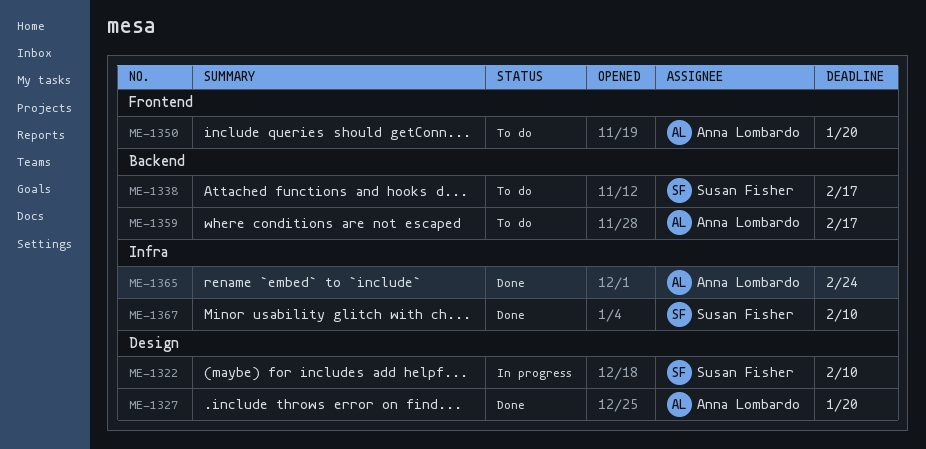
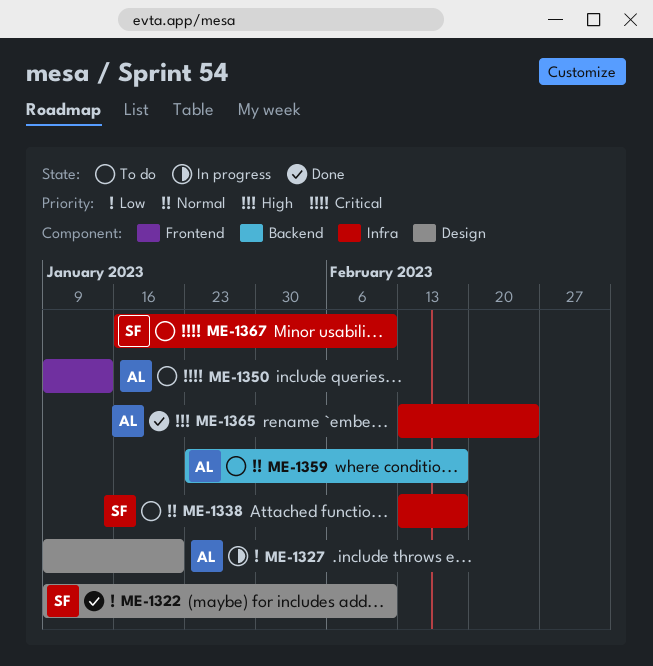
ME-1322, status: In progress -> Done
ME-1327, status: Done -> In progress
ME-1338, label: Backend -> Infra
ME-1350, due: Jan 20 -> Jan 13
ME-1367, status: Done -> To do

